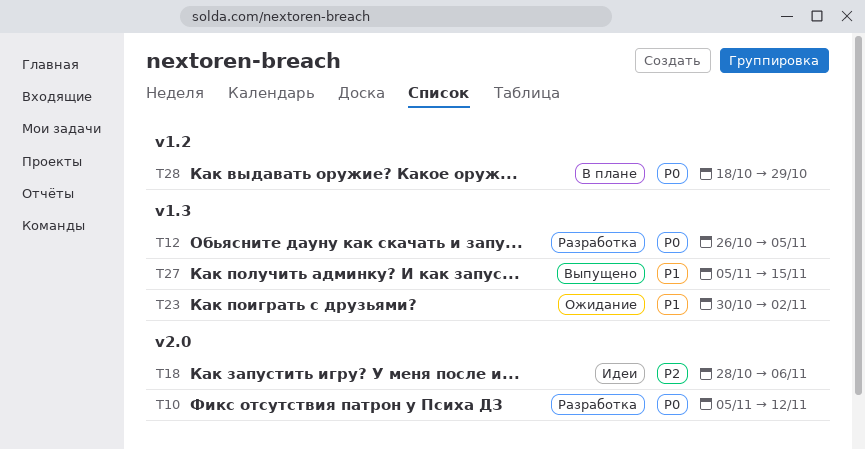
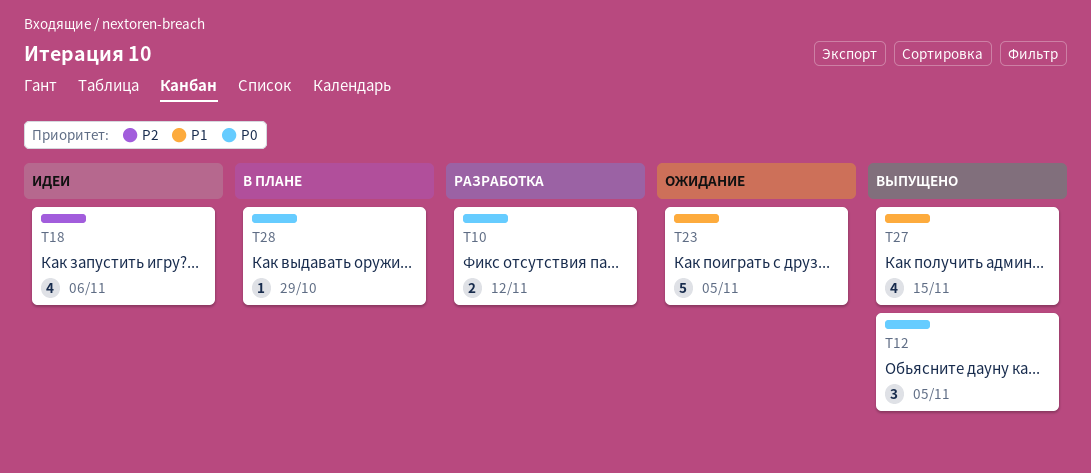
T12, status: Разработка -> Выпущено
T23, due: Nov 2 -> Nov 5

